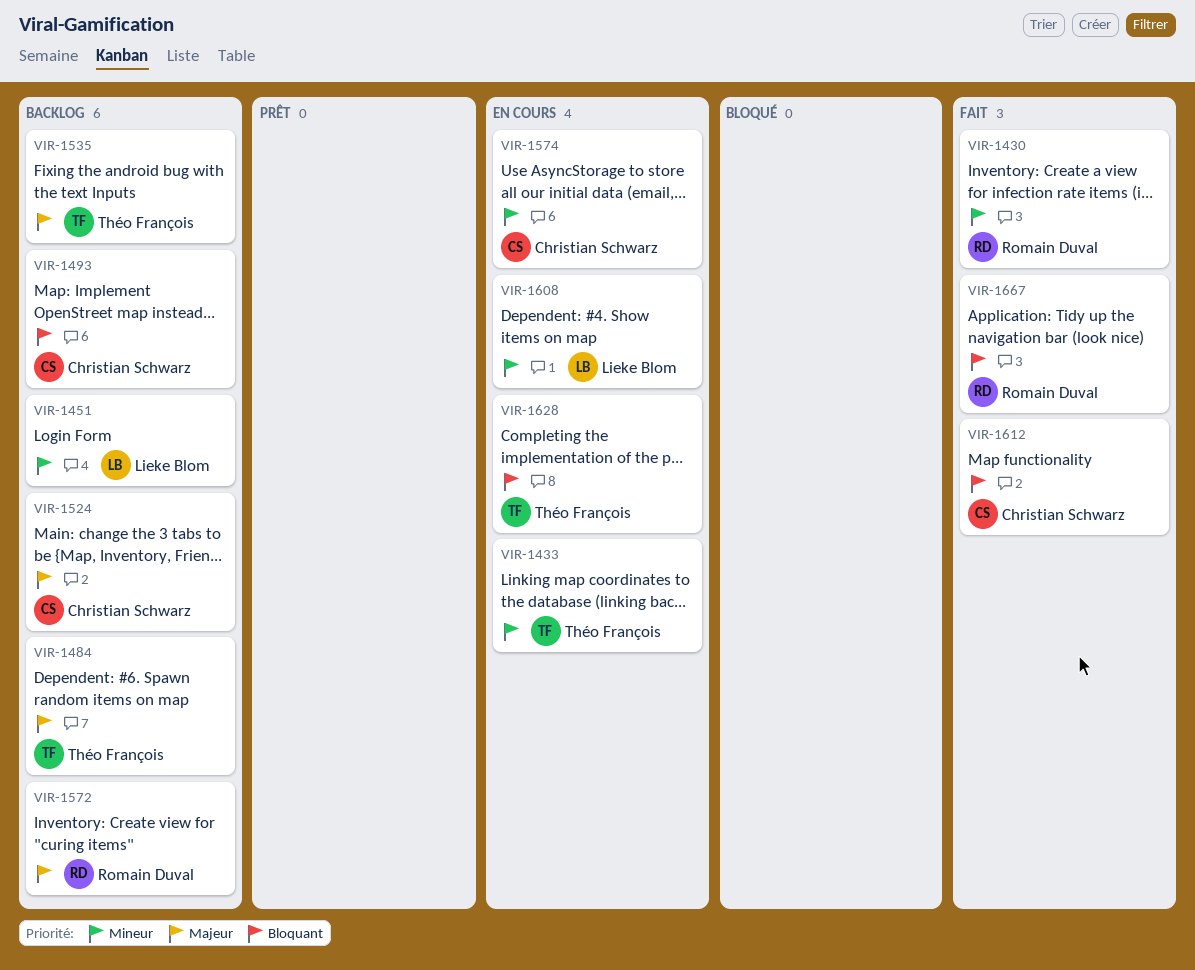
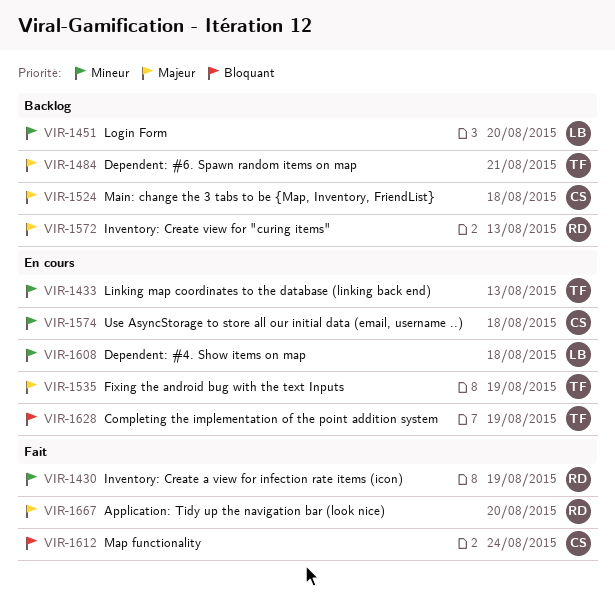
VIR-1493: present -> none
VIR-1535, status: Backlog -> En cours
VIR-1667, priority: Bloquant -> Majeur

